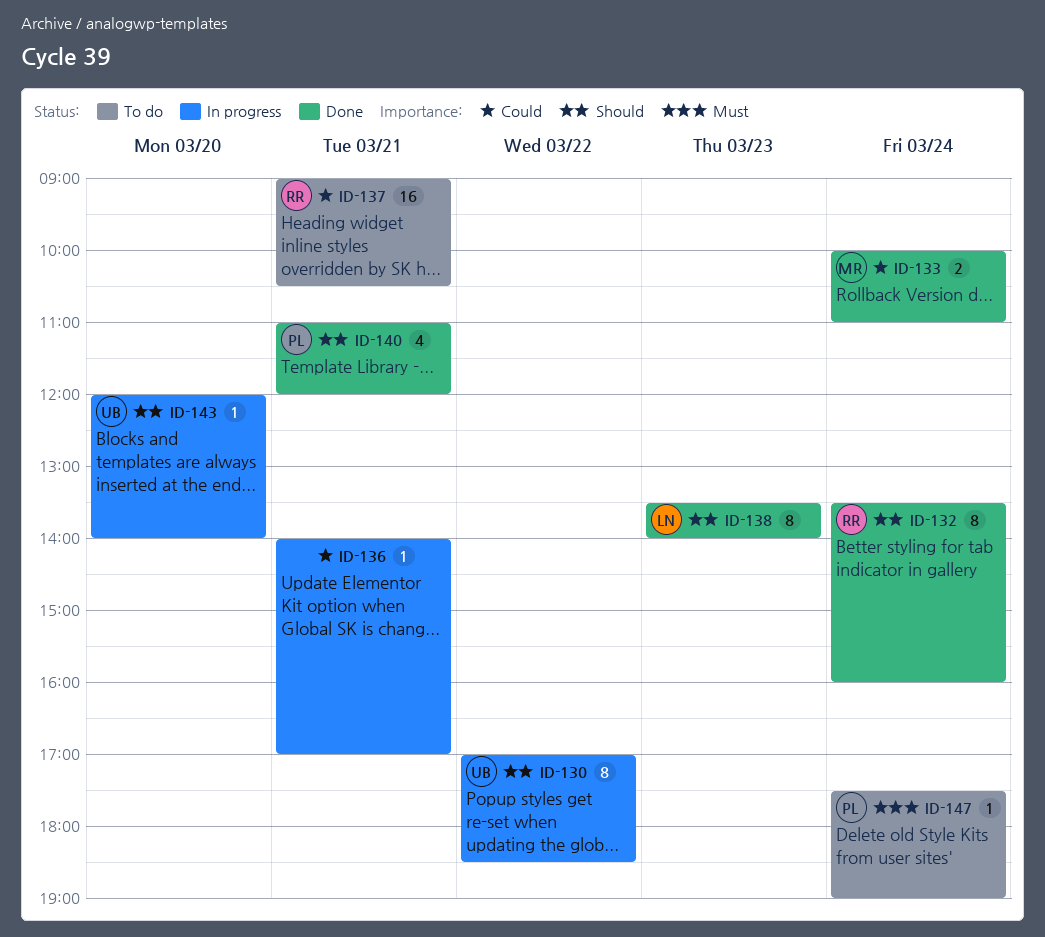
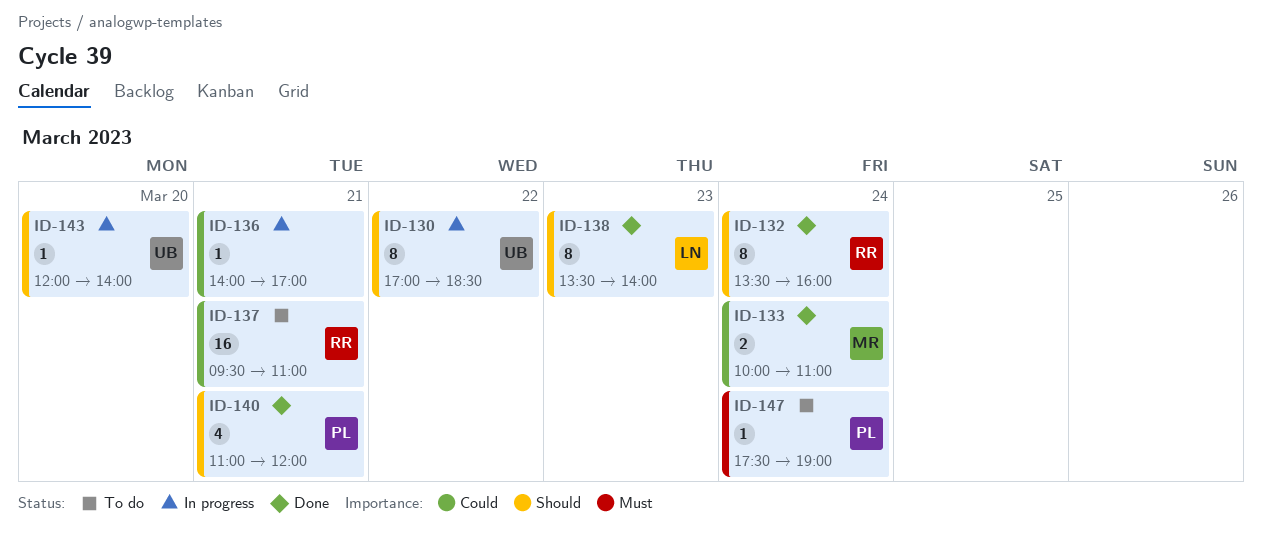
ID-137, begins: 09:00 -> 09:30
ID-137, ends: 10:30 -> 11:00

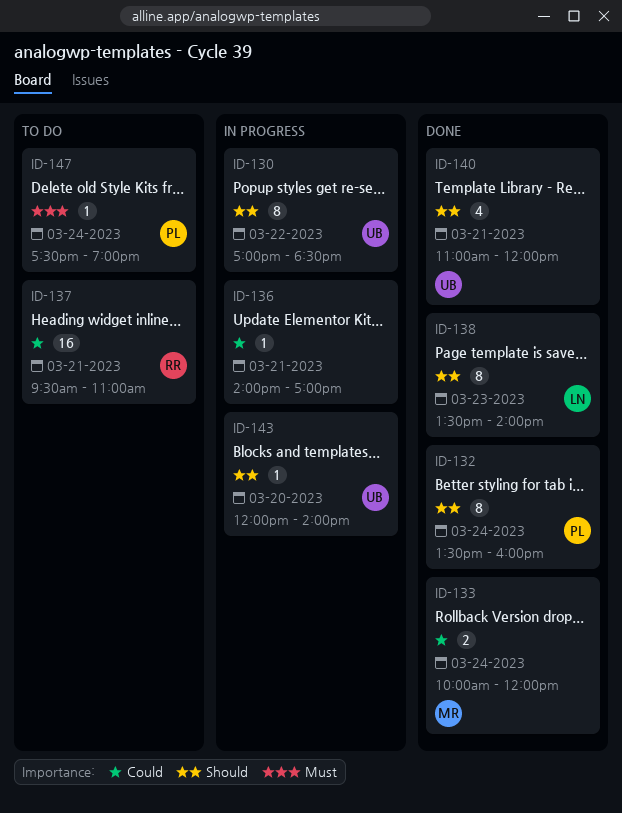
ID-132, owner: RR -> PL
ID-133, ends: 11:00 -> 12:00
ID-140, owner: PL -> UB

